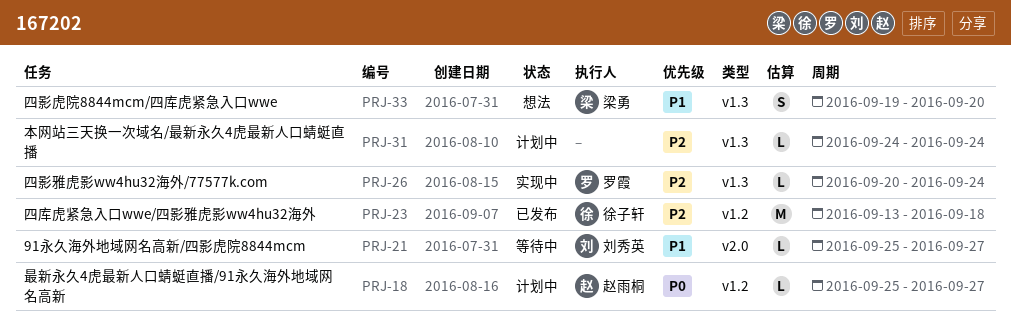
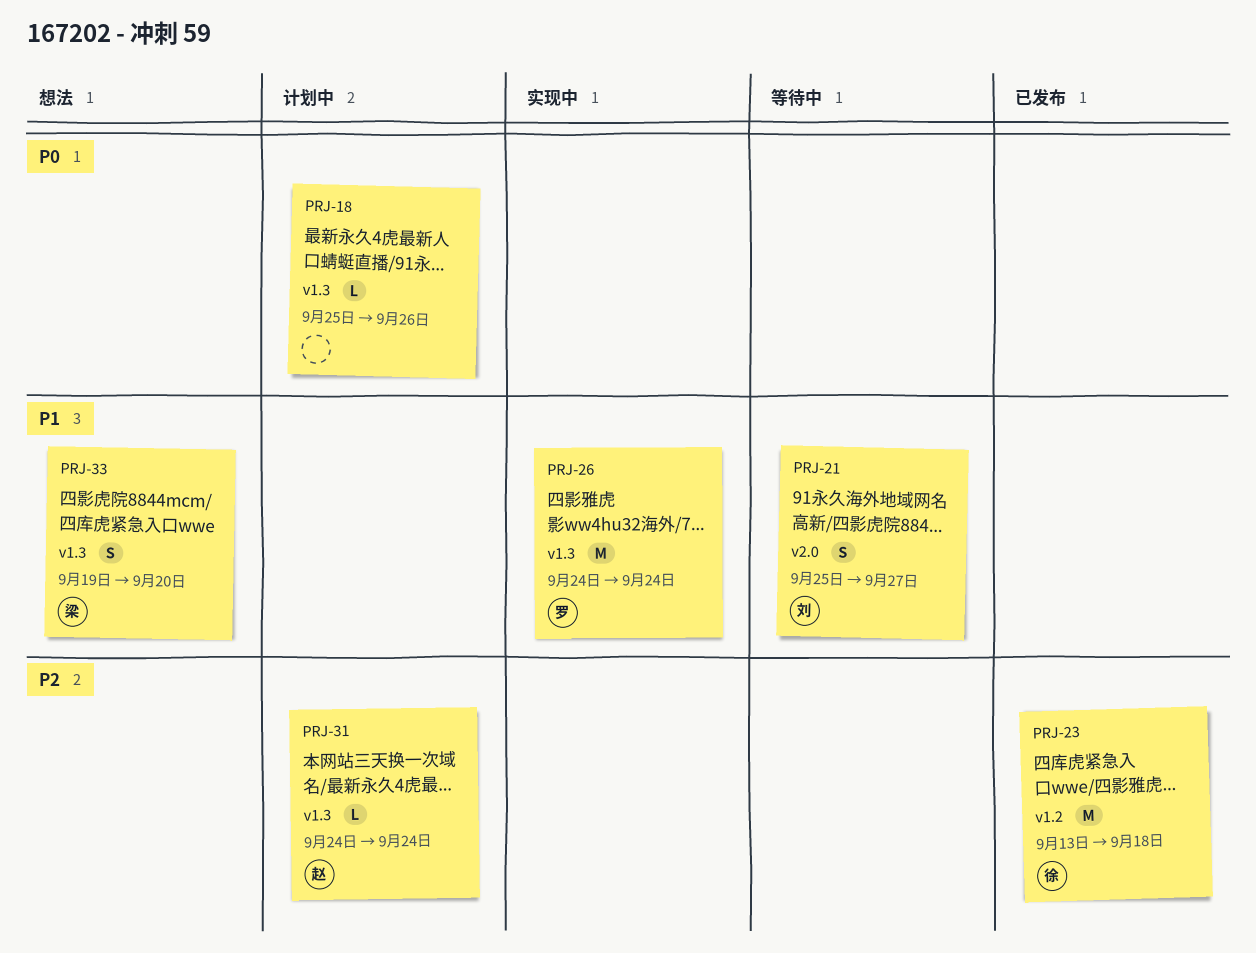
PRJ-18, owner: 赵雨桐 -> none
PRJ-18, label: v1.2 -> v1.3
PRJ-18, due: Sep 27 -> Sep 26
PRJ-21, estimate: L -> S
PRJ-26, priority: P2 -> P1
PRJ-26, estimate: L -> M
PRJ-26, start: Sep 20 -> Sep 24
PRJ-31, owner: none -> 赵雨桐

